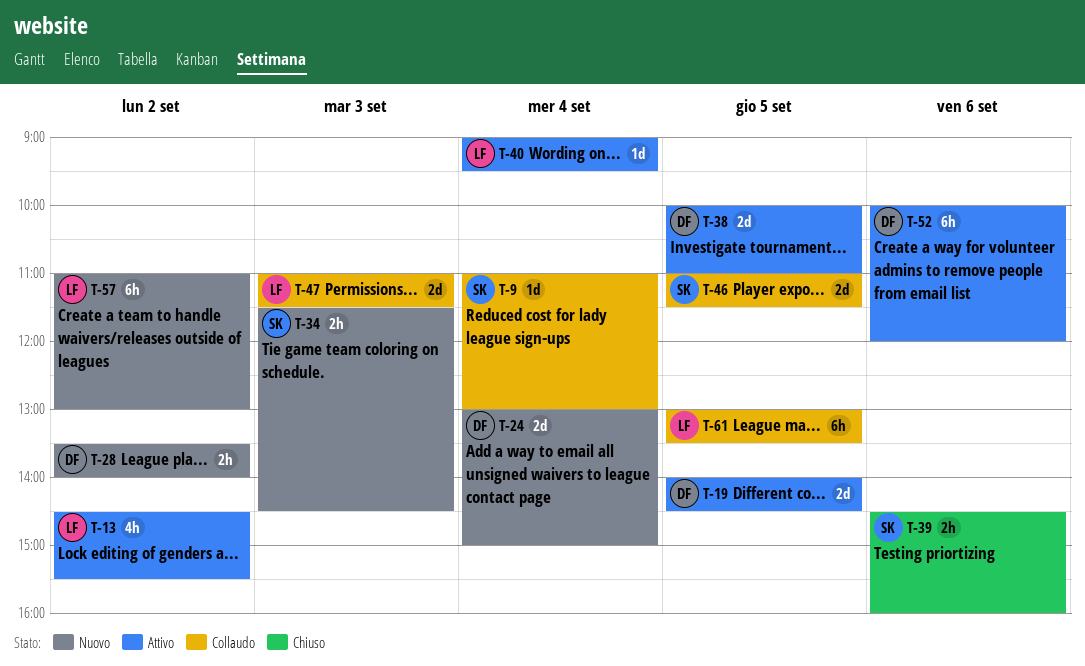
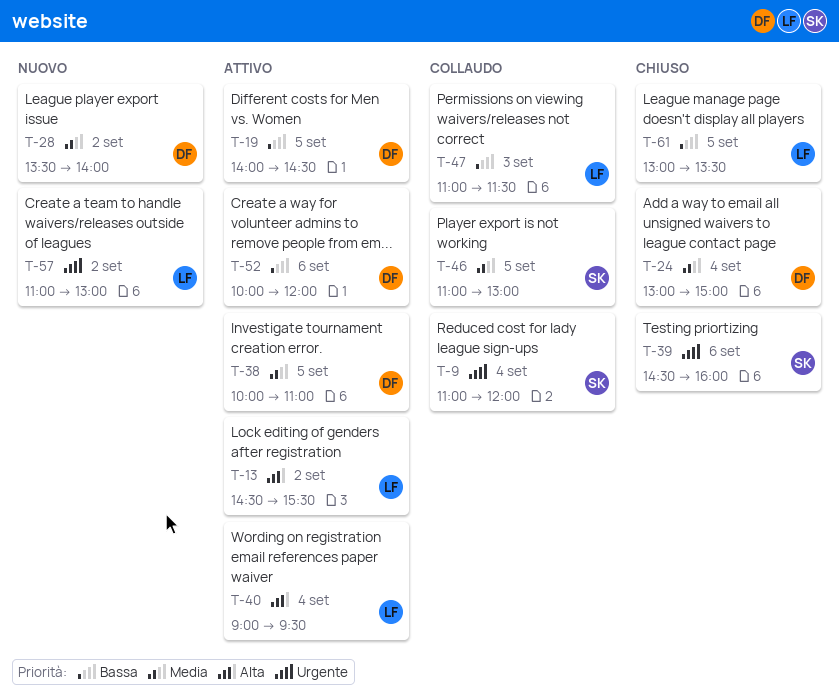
T-9, ends: 13:00 -> 12:00
T-24, status: Nuovo -> Chiuso
T-34: present -> none
T-46, ends: 11:30 -> 13:00
T-61, status: Collaudo -> Chiuso

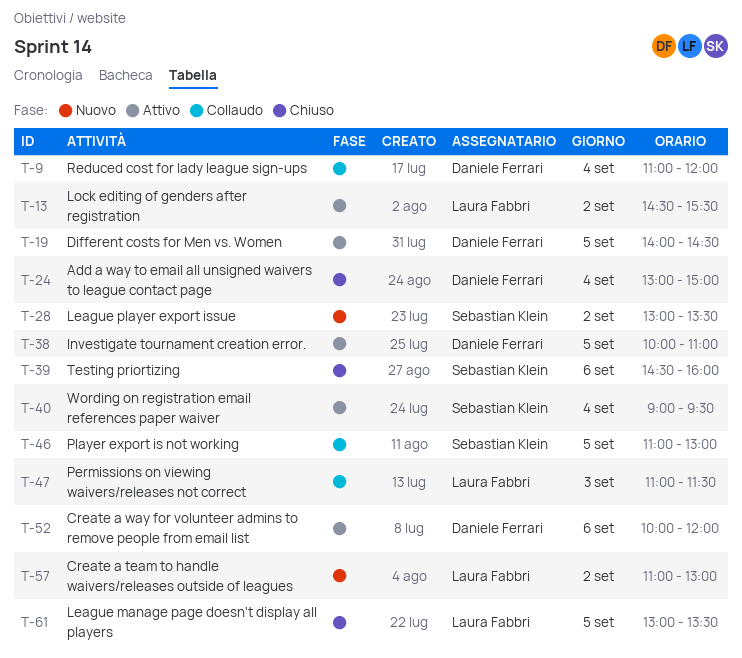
T-9, owner: Sebastian Klein -> Daniele Ferrari
T-28, owner: Daniele Ferrari -> Sebastian Klein
T-28, begins: 13:30 -> 13:00
T-28, ends: 14:00 -> 13:30
T-40, owner: Laura Fabbri -> Sebastian Klein

